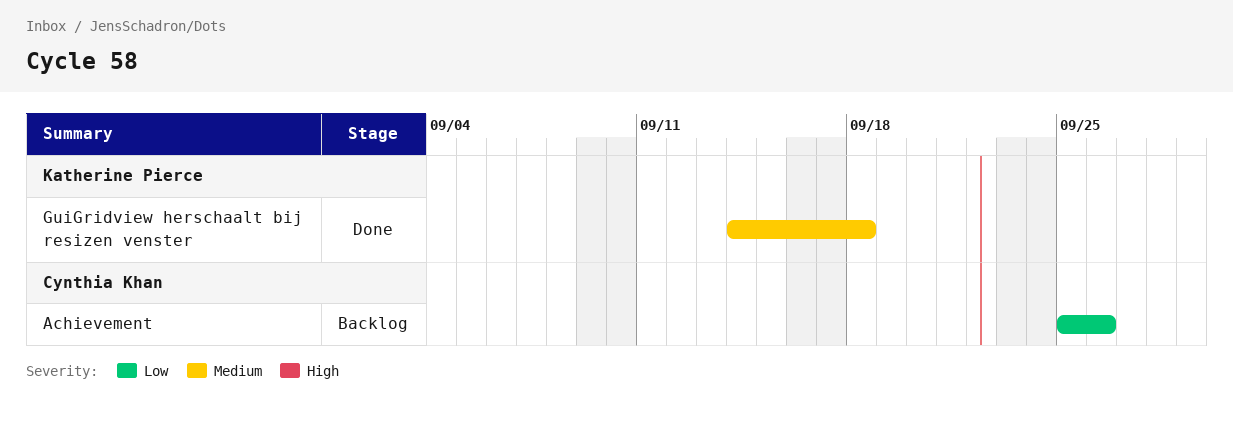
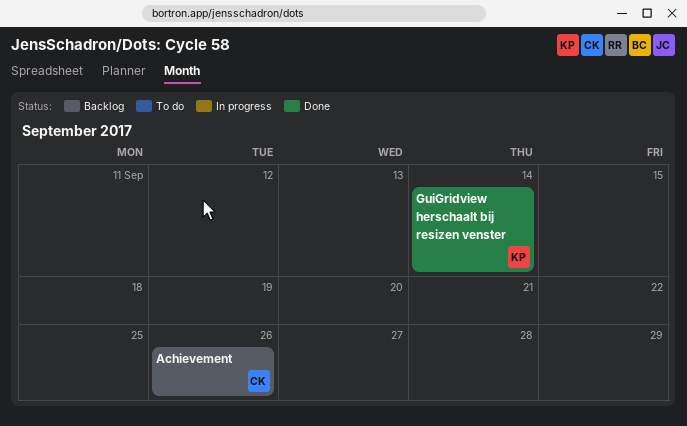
GuiGridview herschaalt bij resizen venster, due: Sep 18 -> Sep 14

